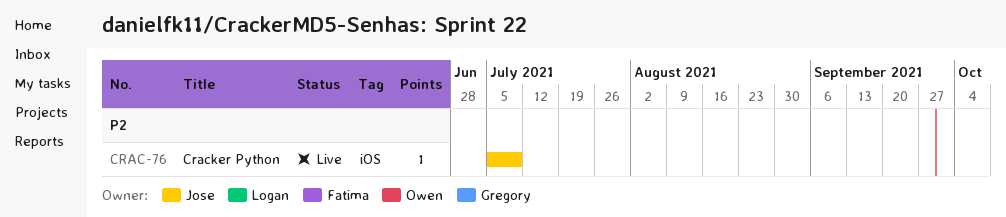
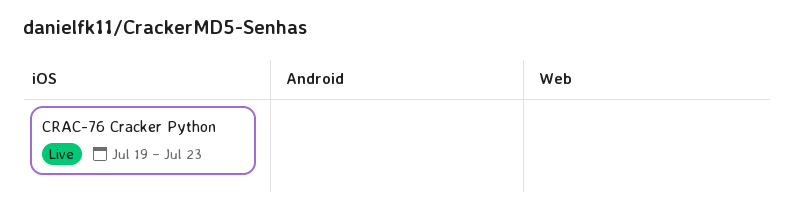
CRAC-76, start: Jul 5 -> Jul 19
CRAC-76, due: Jul 9 -> Jul 23

